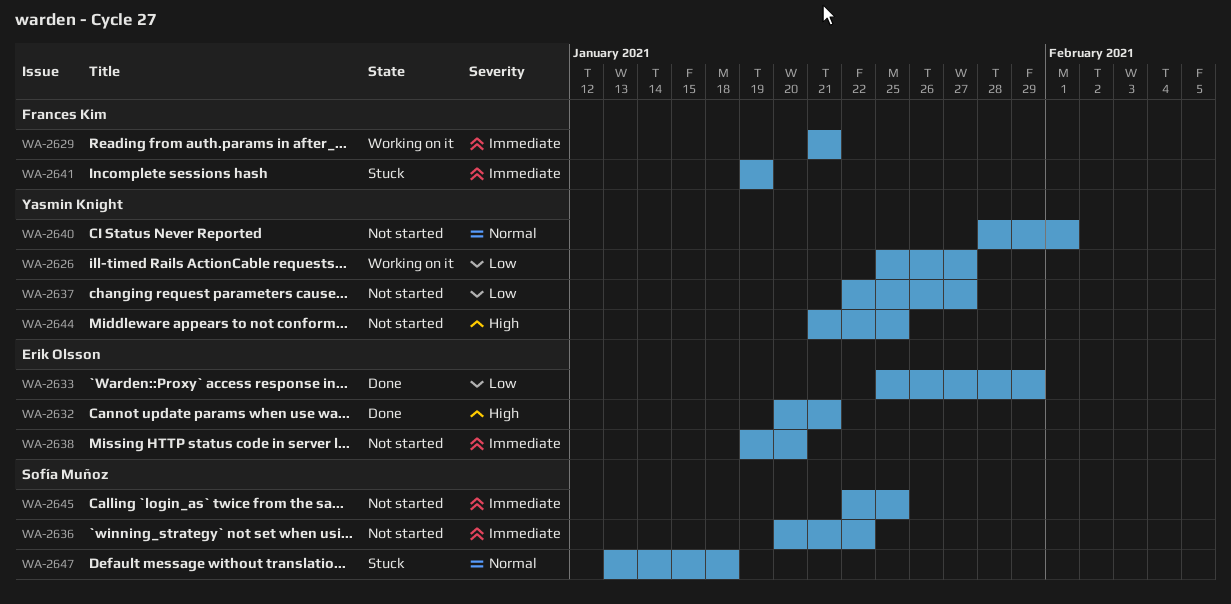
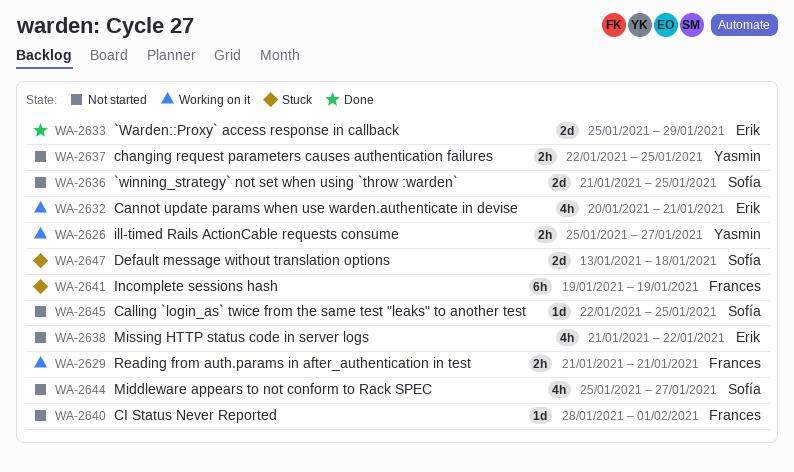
WA-2632, status: Done -> Working on it
WA-2636, start: Jan 20 -> Jan 21
WA-2636, due: Jan 22 -> Jan 25
WA-2637, due: Jan 27 -> Jan 25
WA-2638, start: Jan 19 -> Jan 21
WA-2638, due: Jan 20 -> Jan 22
WA-2640, owner: Yasmin Knight -> Frances Kim
WA-2644, owner: Yasmin Knight -> Sofía Muñoz
WA-2644, start: Jan 21 -> Jan 25
WA-2644, due: Jan 25 -> Jan 27

